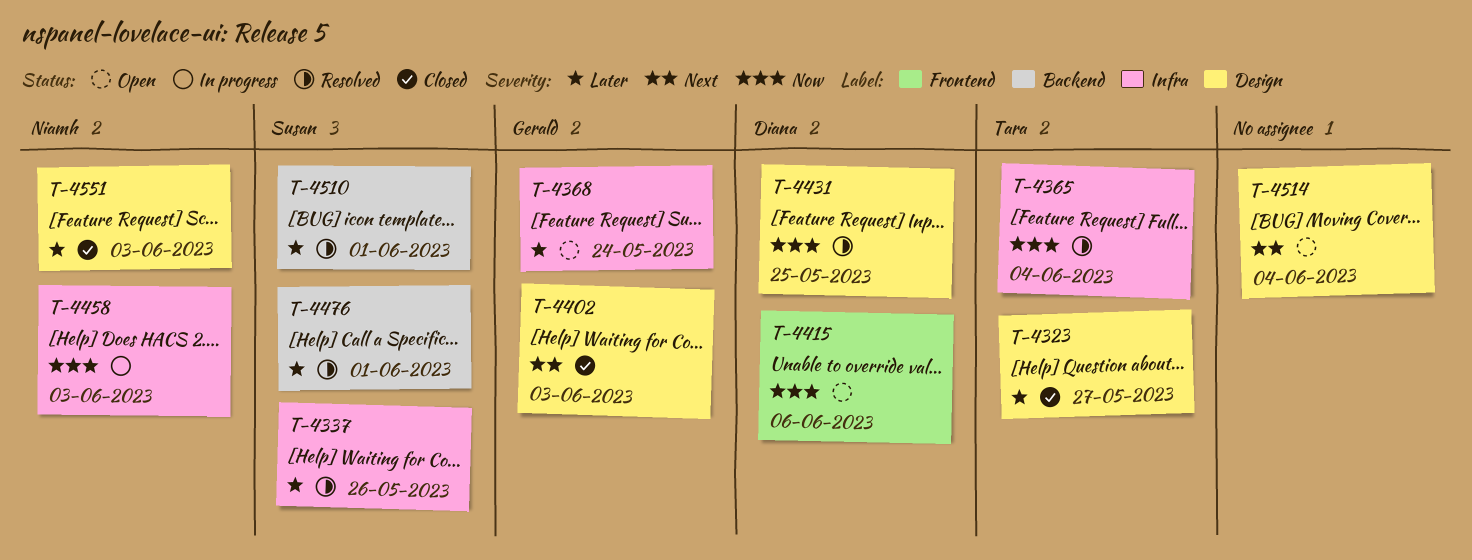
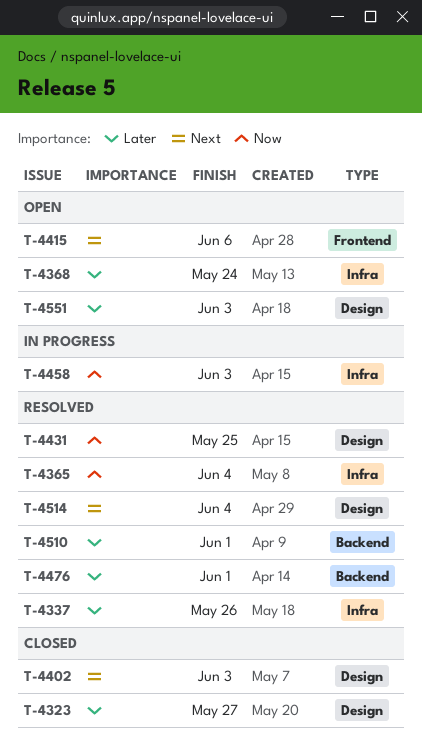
T-4415, priority: Now -> Next
T-4514, status: Open -> Resolved
T-4551, status: Closed -> Open

